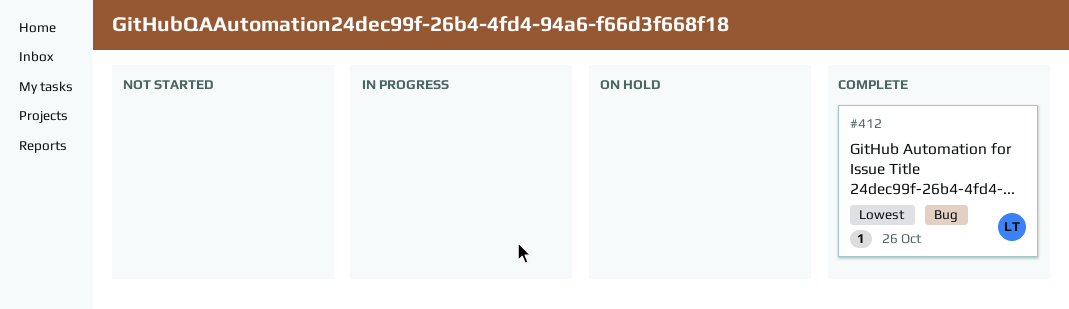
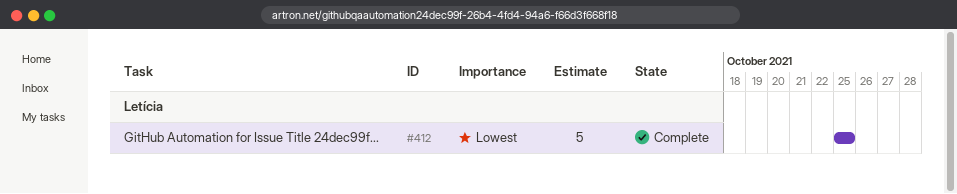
#412, estimate: 1 -> 5
#412, due: Oct 26 -> Oct 25

